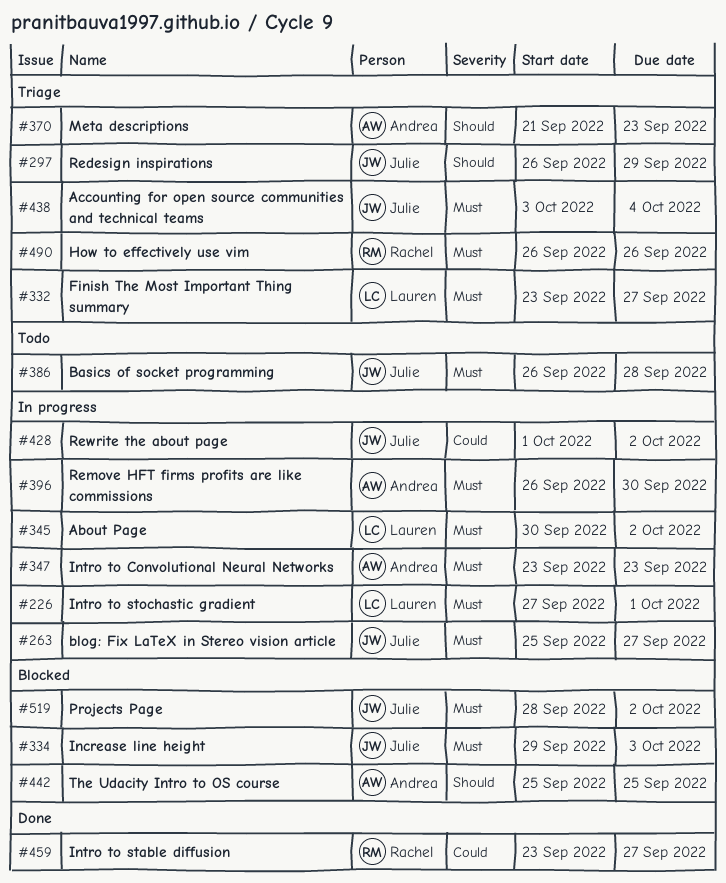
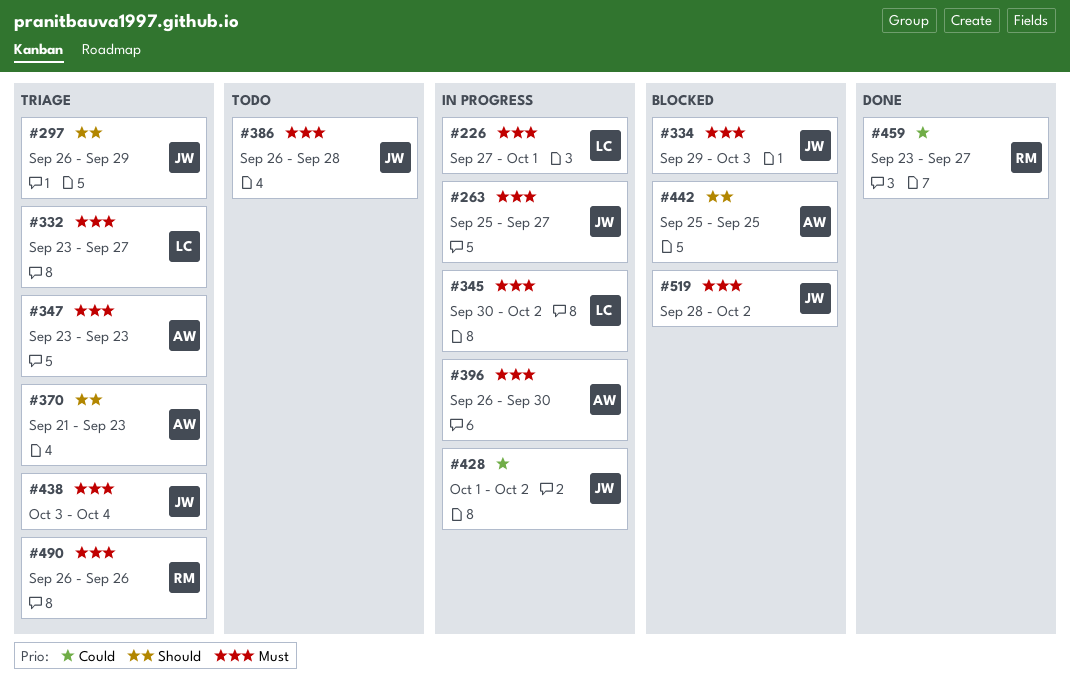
#347, status: In progress -> Triage

